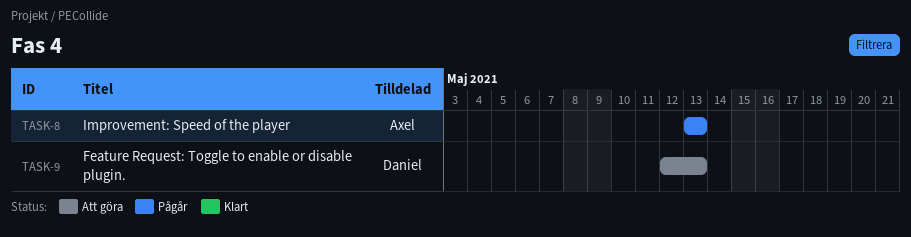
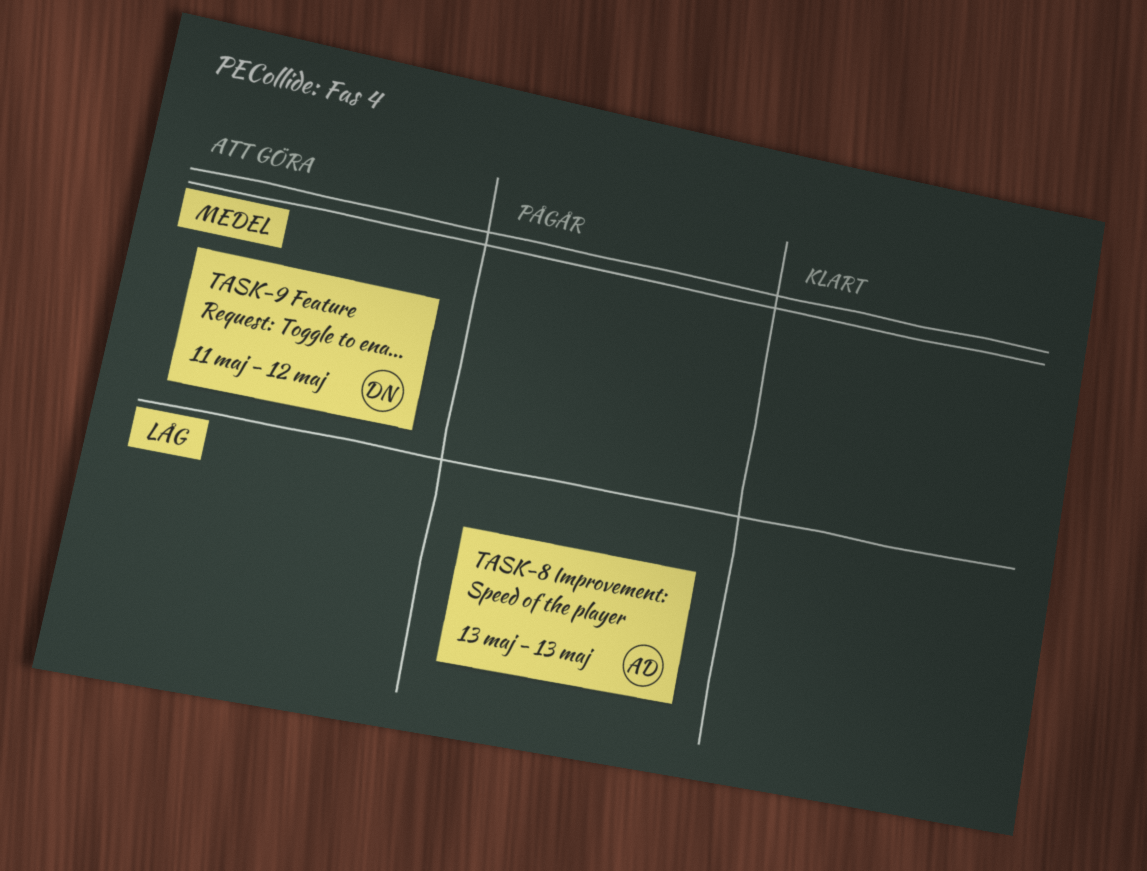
TASK-9, start: May 12 -> May 11
TASK-9, due: May 13 -> May 12

